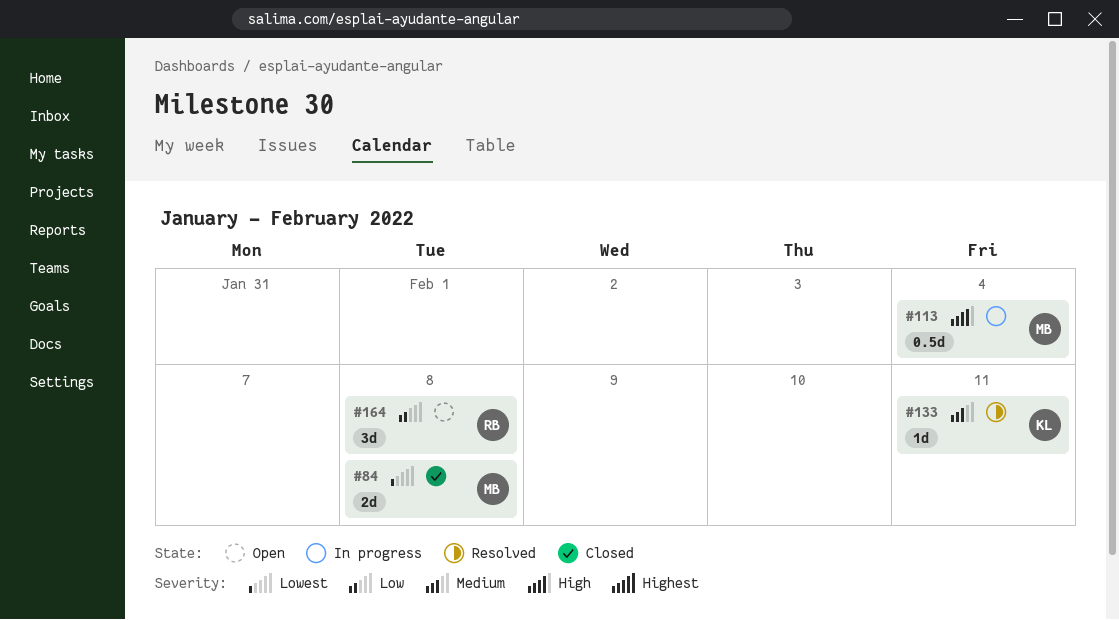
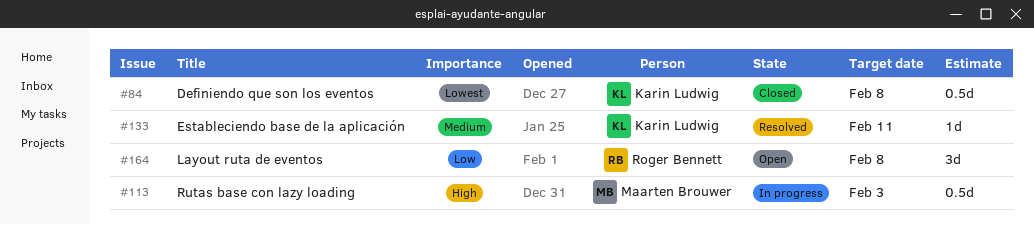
#84, owner: Maarten Brouwer -> Karin Ludwig
#84, estimate: 2d -> 0.5d
#113, due: Feb 4 -> Feb 3

